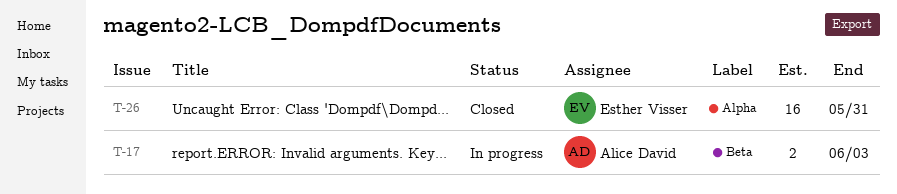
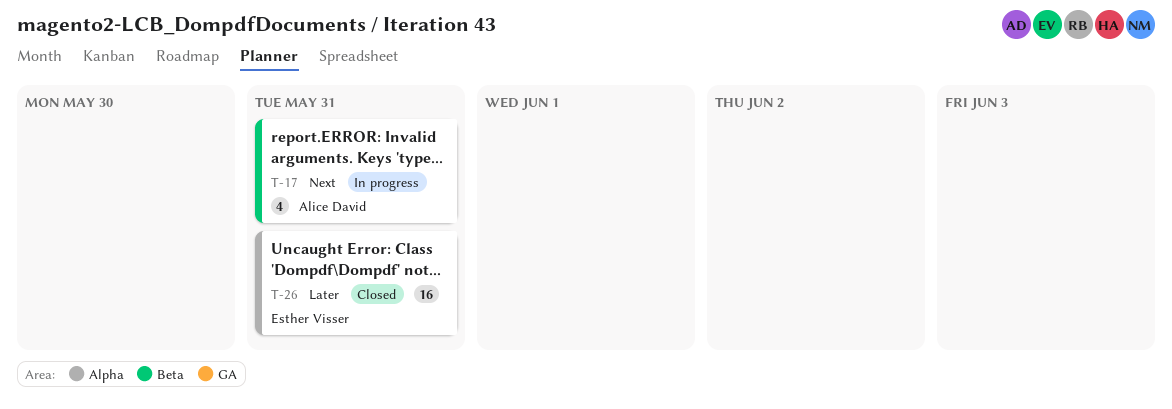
T-17, estimate: 2 -> 4
T-17, due: Jun 3 -> May 31

